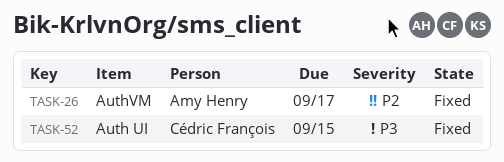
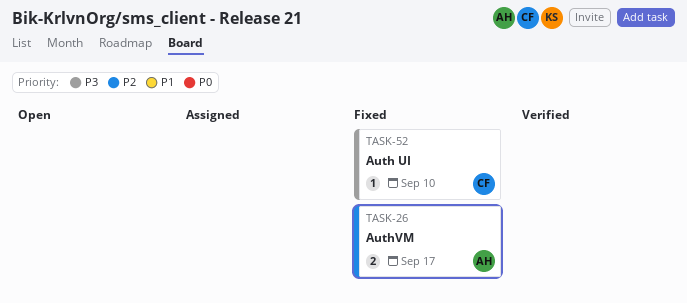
TASK-52, due: Sep 15 -> Sep 10

